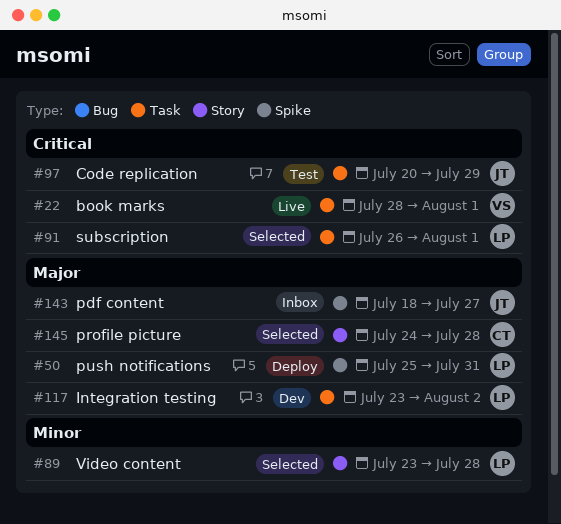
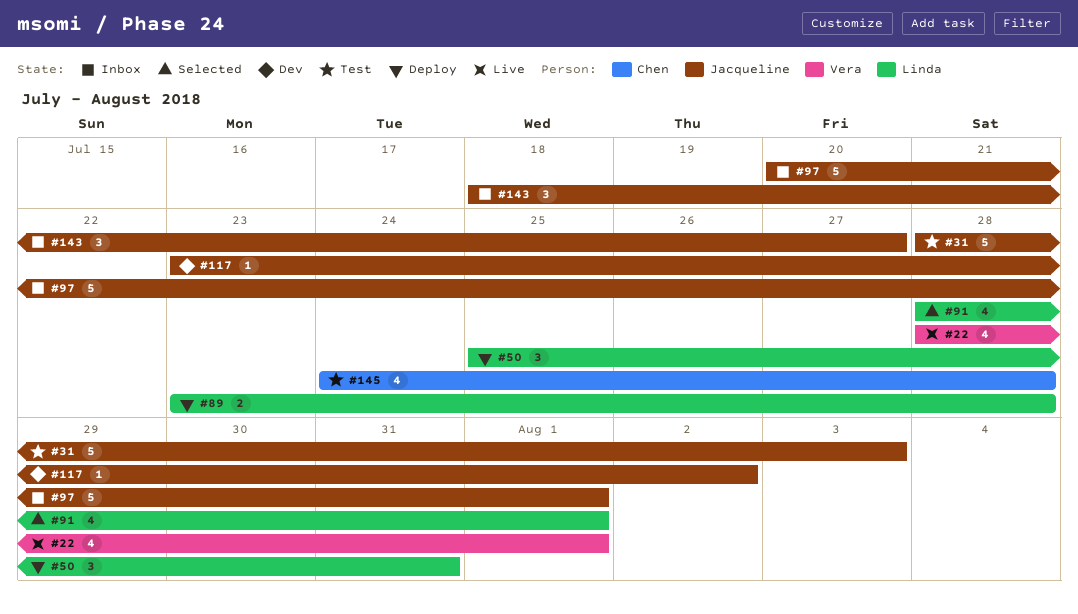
#31: none -> present
#89, status: Selected -> Deploy
#91, start: Jul 26 -> Jul 28
#97, status: Test -> Inbox
#97, due: Jul 29 -> Aug 1
#117, owner: Linda -> Jacqueline
#145, status: Selected -> Test

